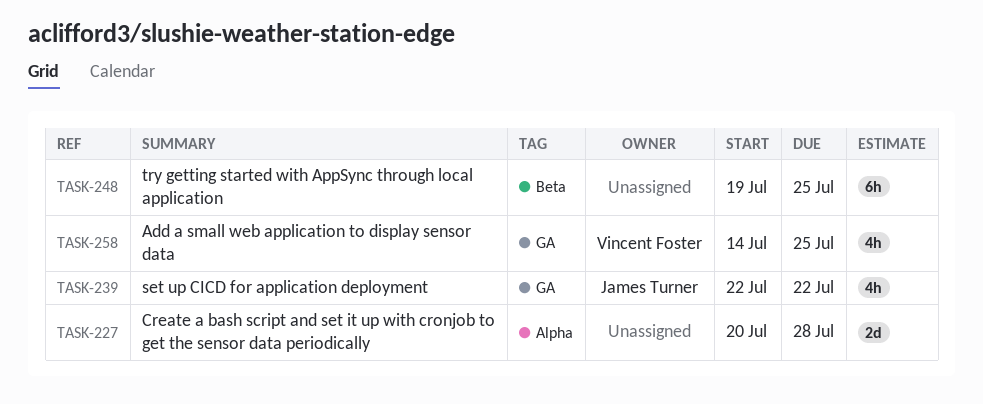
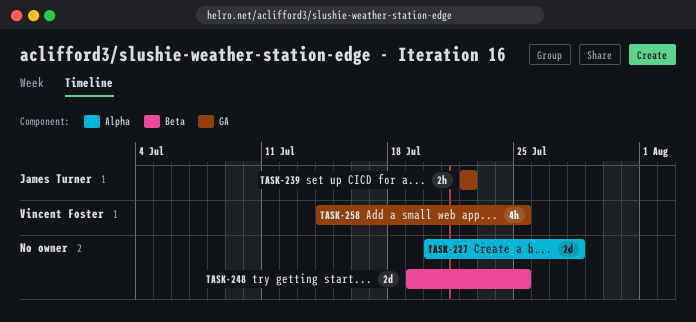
TASK-239, estimate: 4h -> 2h
TASK-248, estimate: 6h -> 2d

